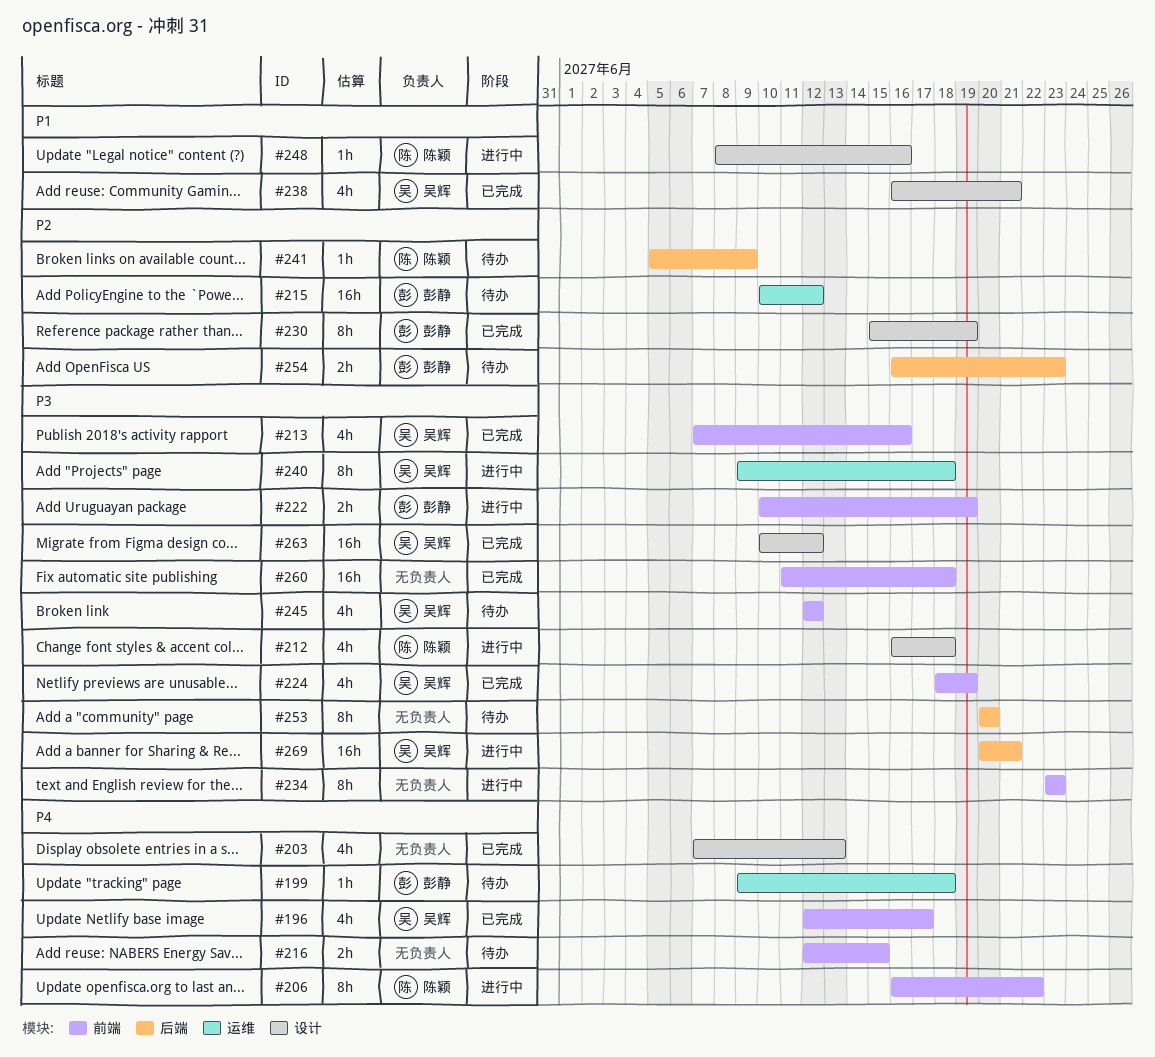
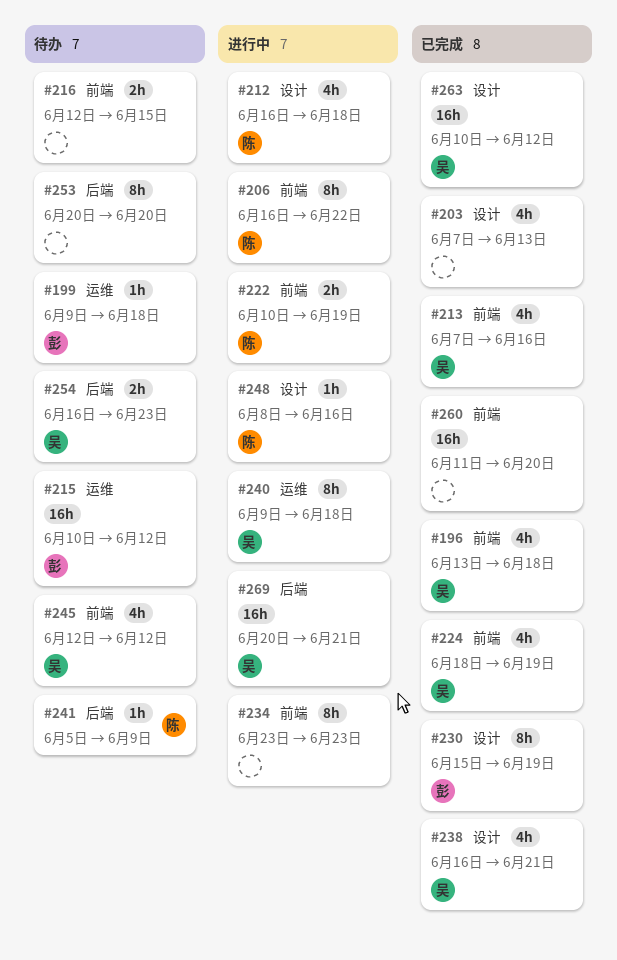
#196, start: Jun 12 -> Jun 13
#196, due: Jun 17 -> Jun 18
#222, owner: 彭静 -> 陈颖
#254, owner: 彭静 -> 吴辉
#260, due: Jun 18 -> Jun 20

